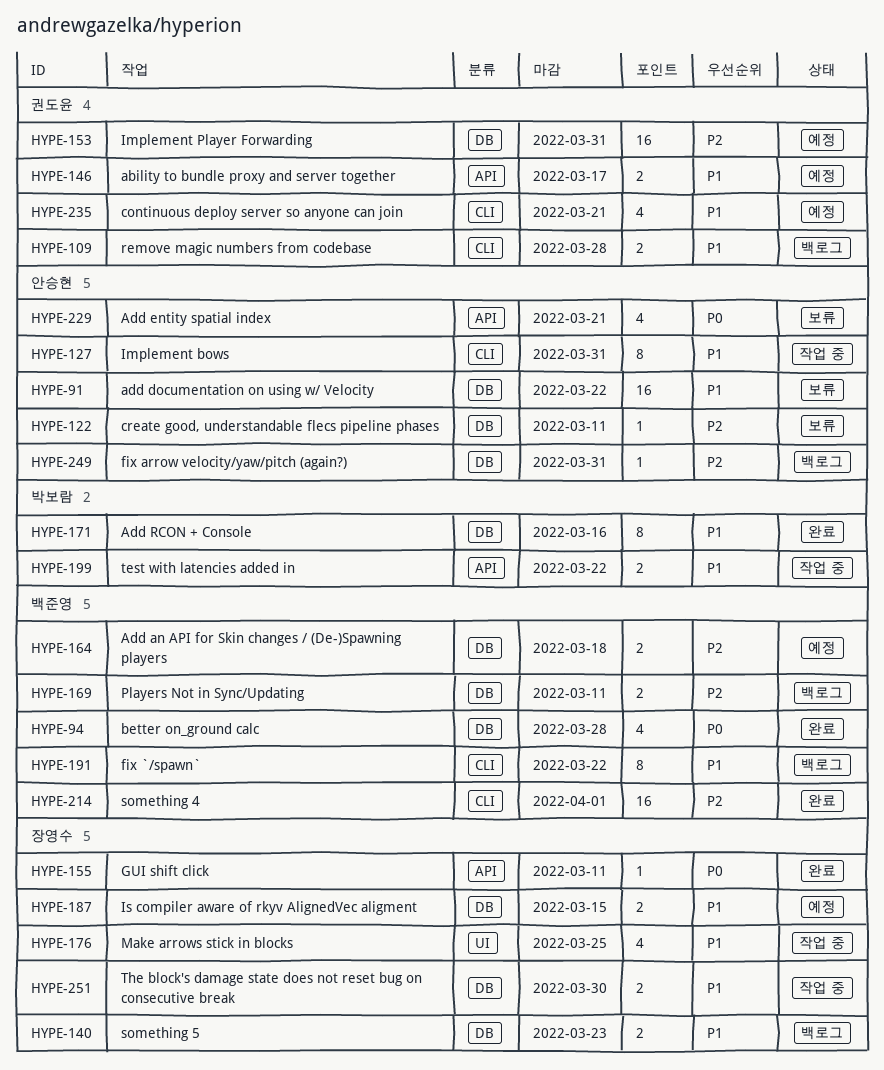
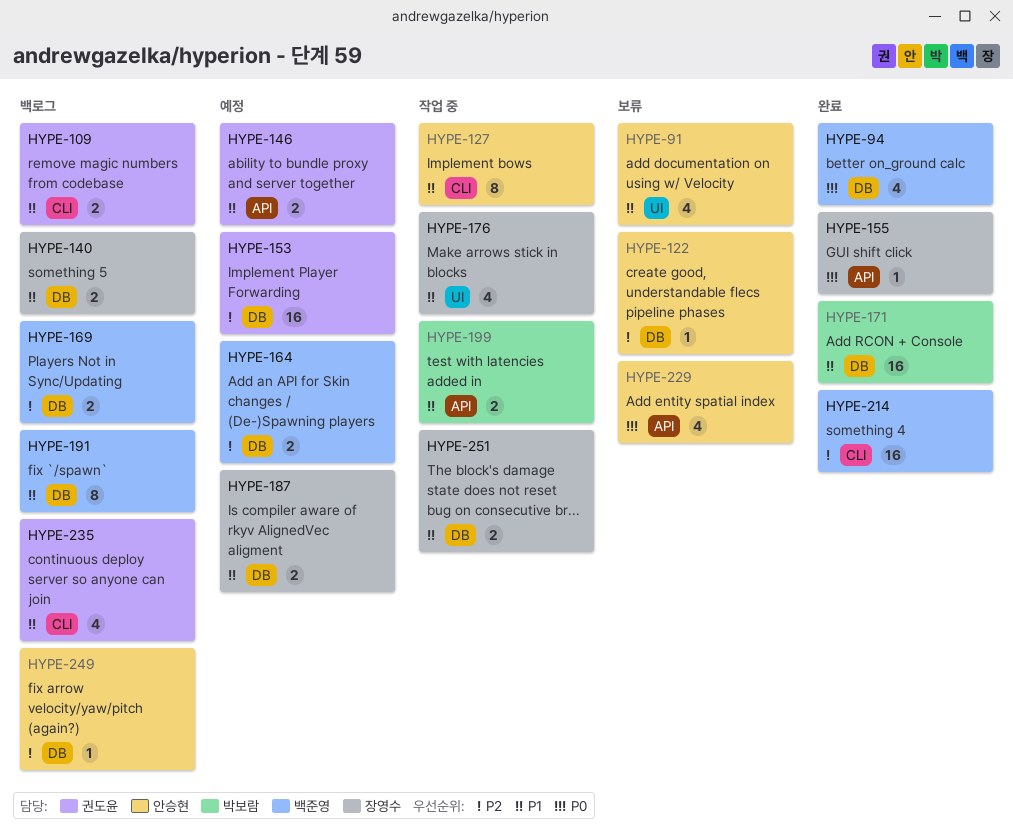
HYPE-91, label: DB -> UI
HYPE-91, estimate: 16 -> 4
HYPE-171, estimate: 8 -> 16
HYPE-191, label: CLI -> DB
HYPE-235, status: 예정 -> 백로그

